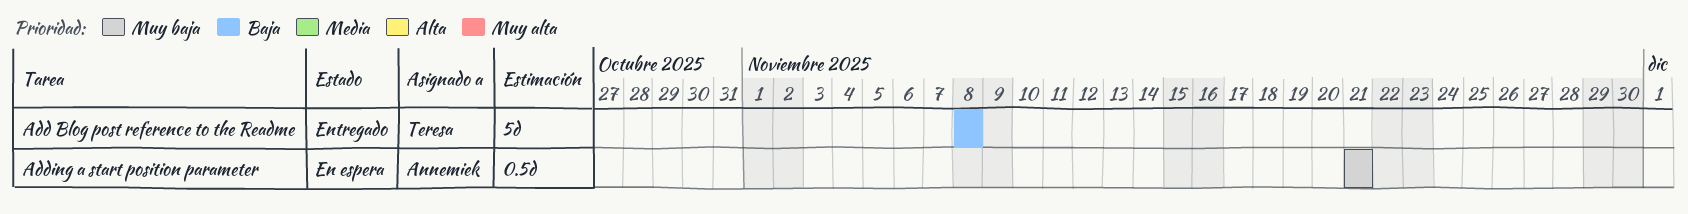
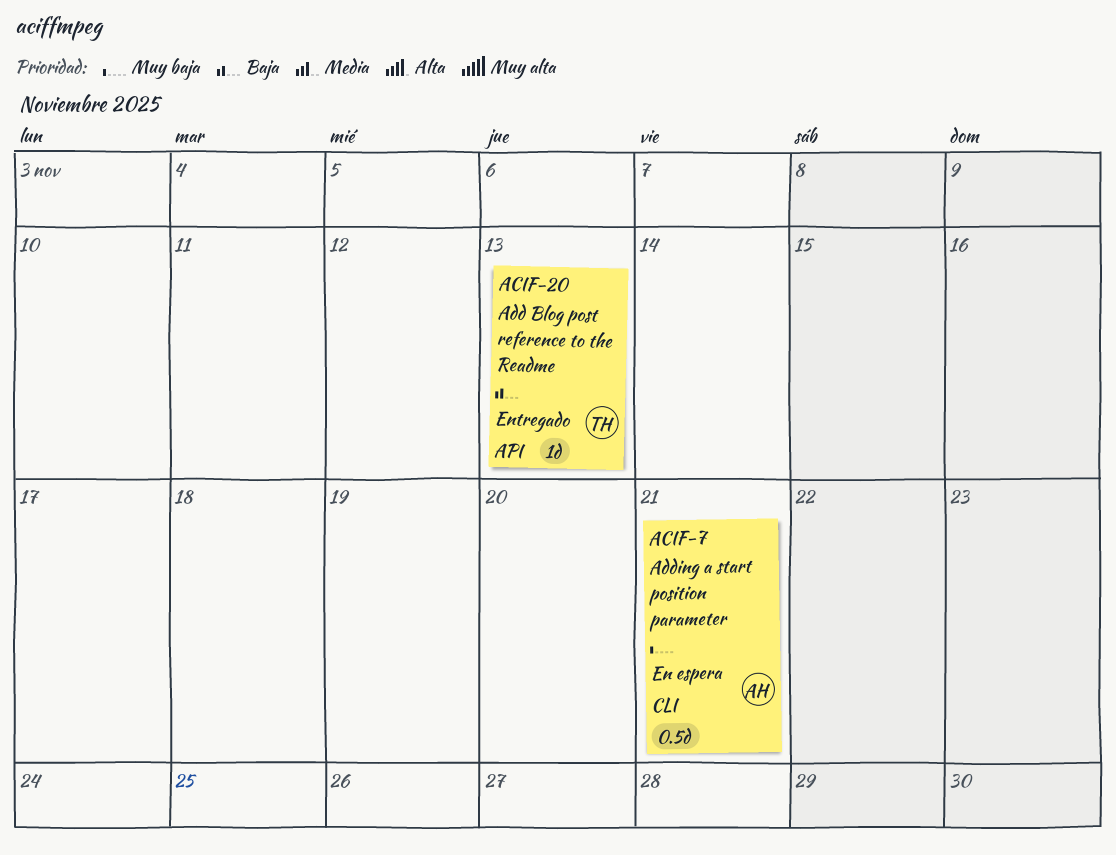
Add Blog post reference to the Readme, estimate: 5d -> 1d
Add Blog post reference to the Readme, due: Nov 8 -> Nov 13

